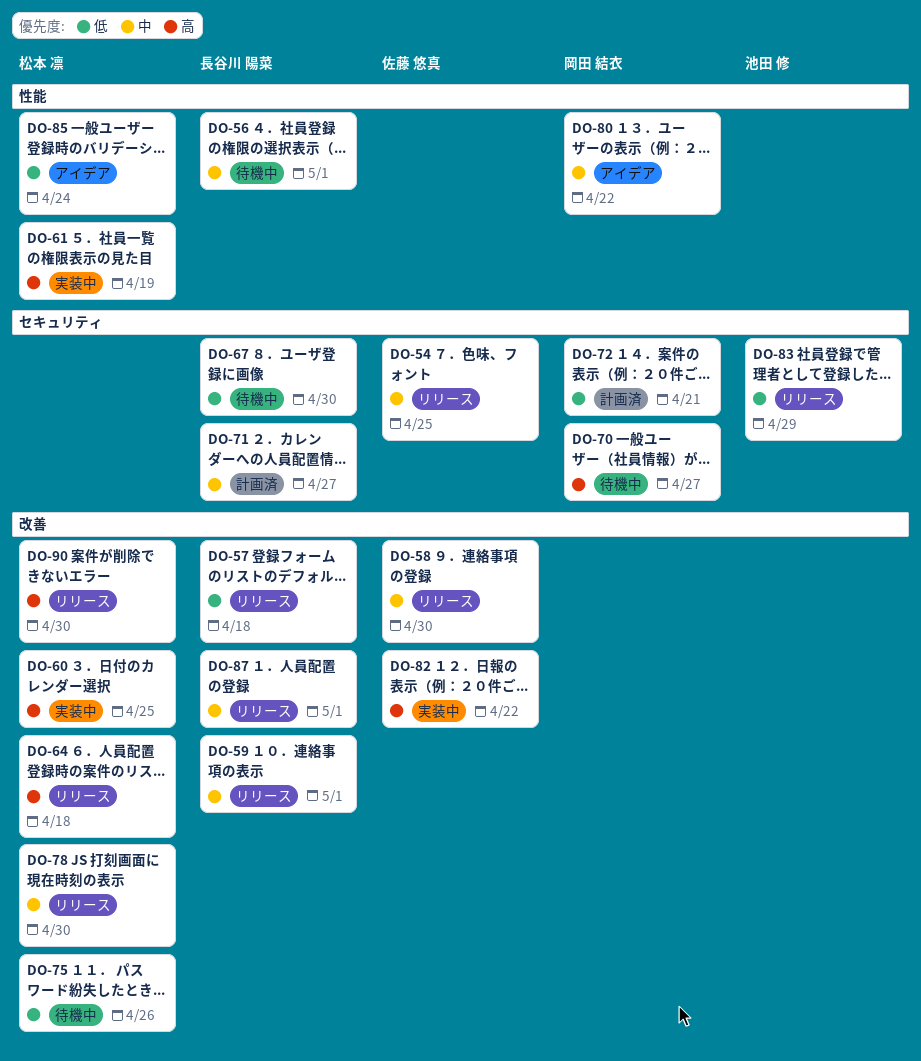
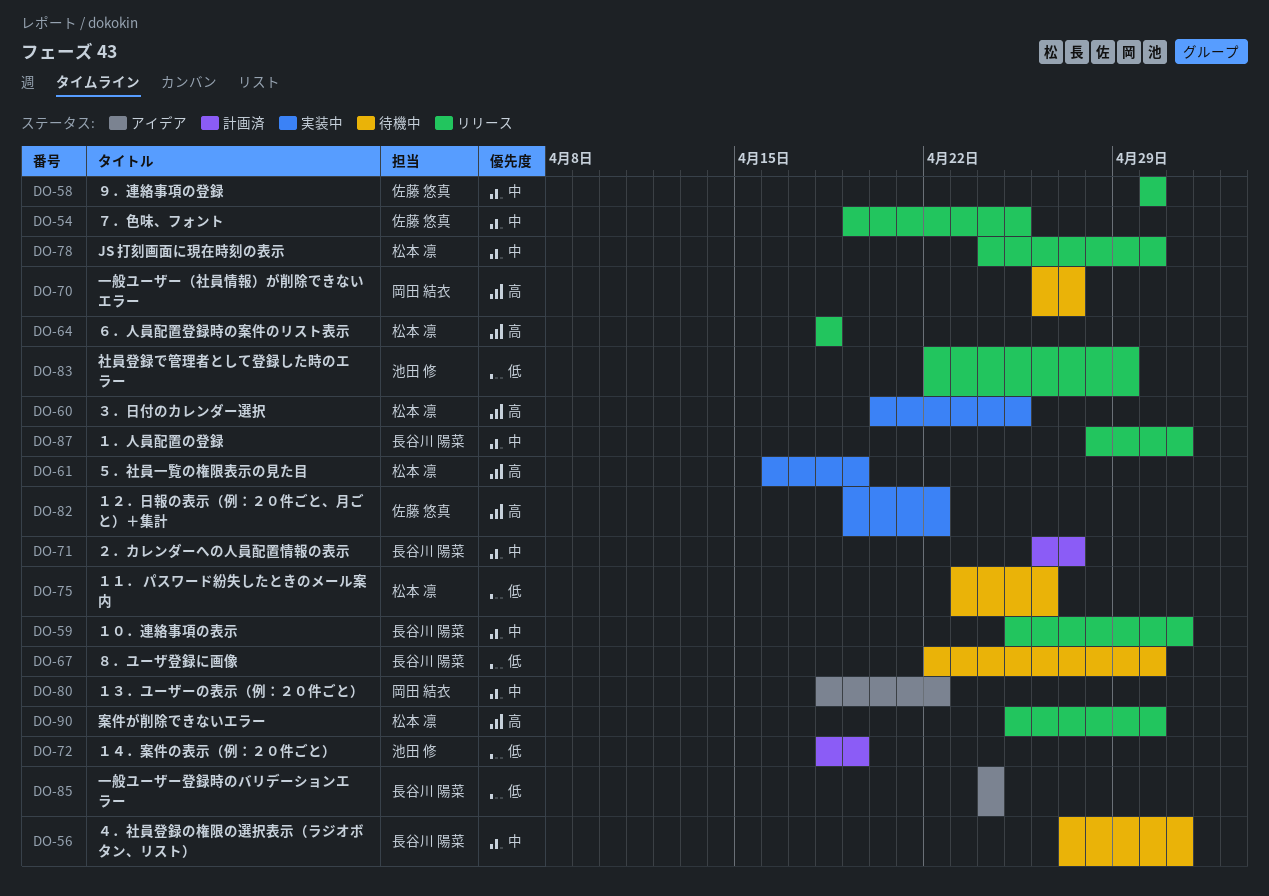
DO-57: present -> none
DO-72, owner: 岡田 結衣 -> 池田 修
DO-72, due: Apr 21 -> Apr 19
DO-85, owner: 松本 凛 -> 長谷川 陽菜

